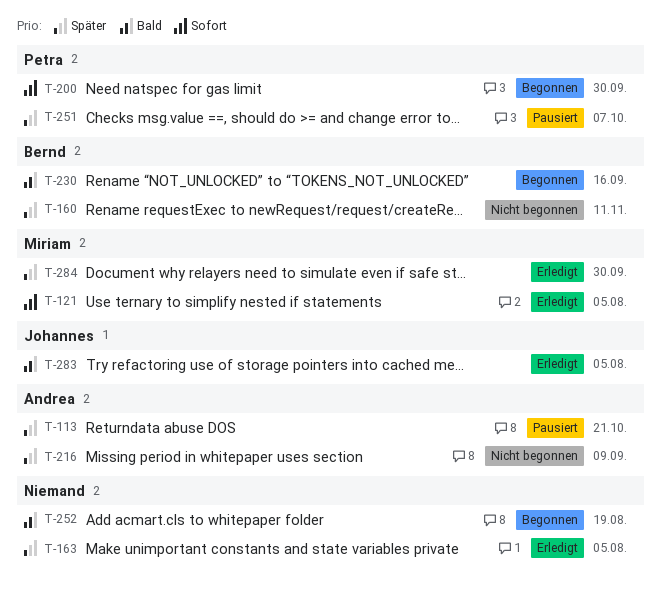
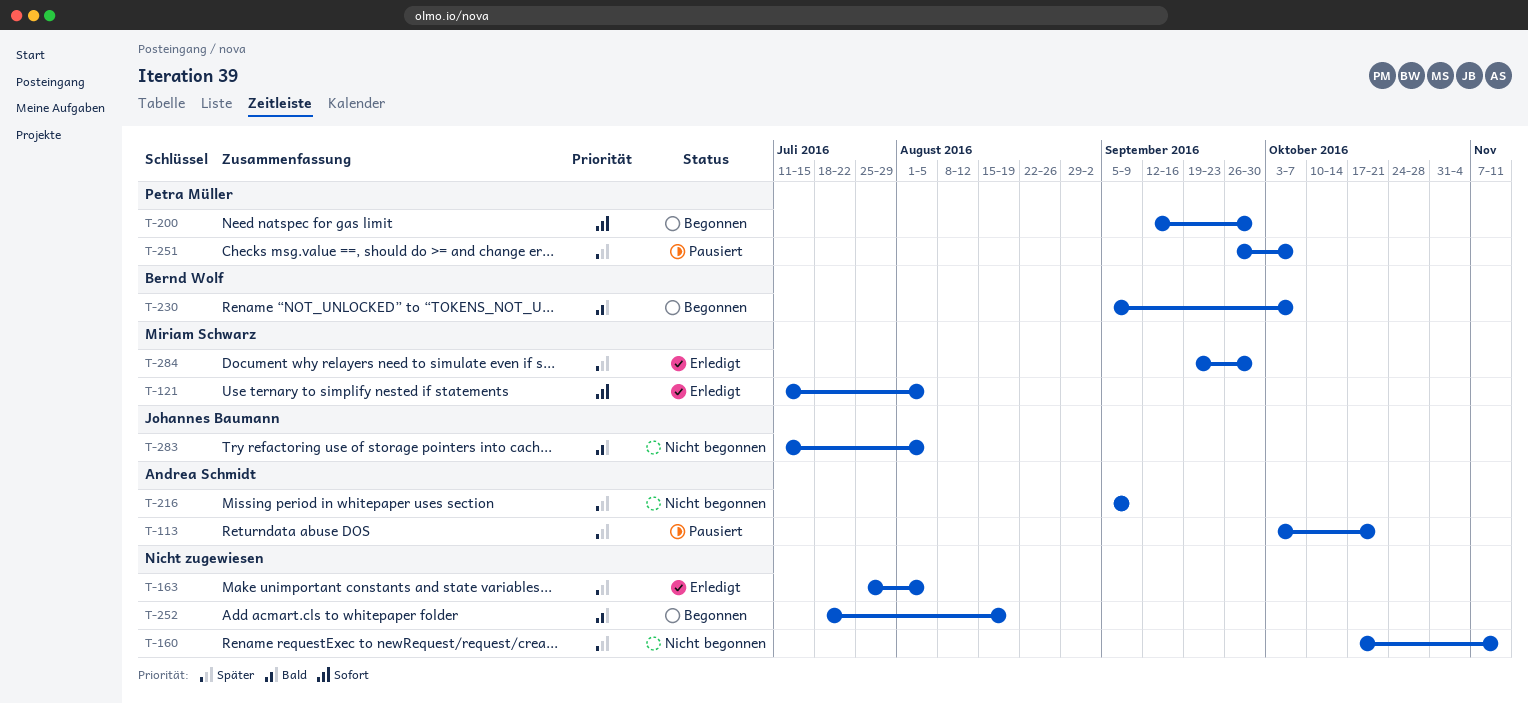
T-160, owner: Bernd Wolf -> none
T-230, due: Sep 16 -> Oct 7
T-283, status: Erledigt -> Nicht begonnen

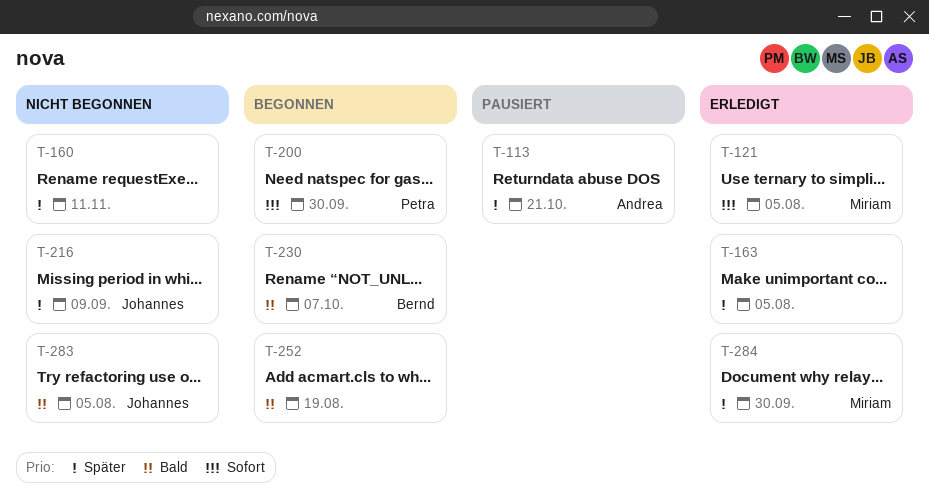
T-216, owner: Andrea Schmidt -> Johannes Baumann
T-251: present -> none

